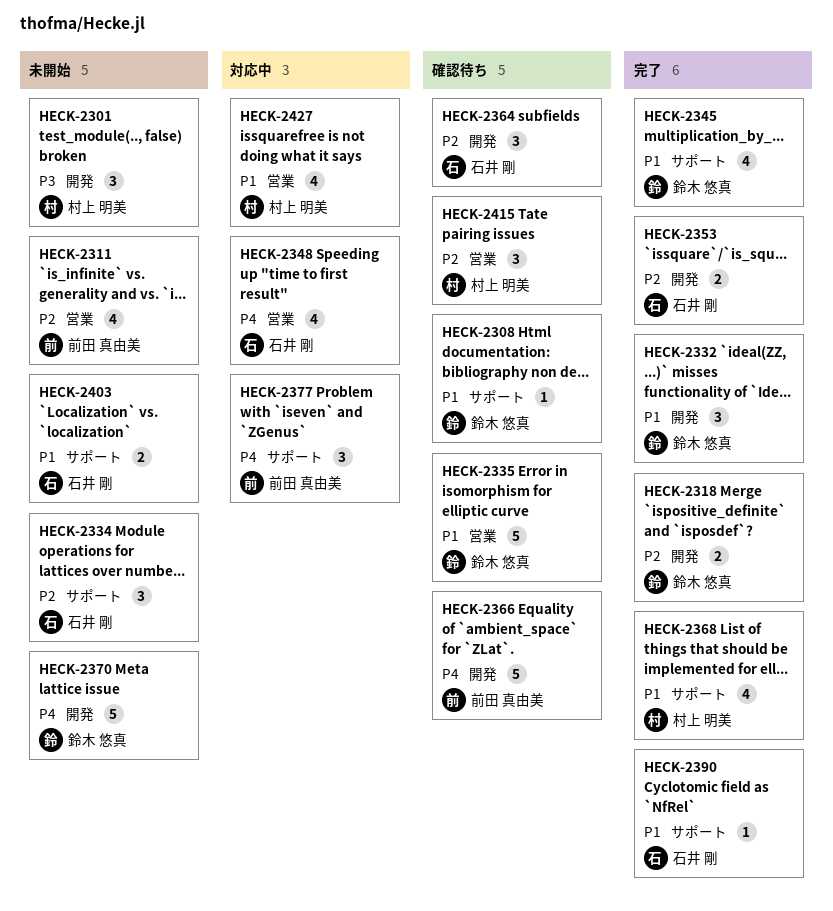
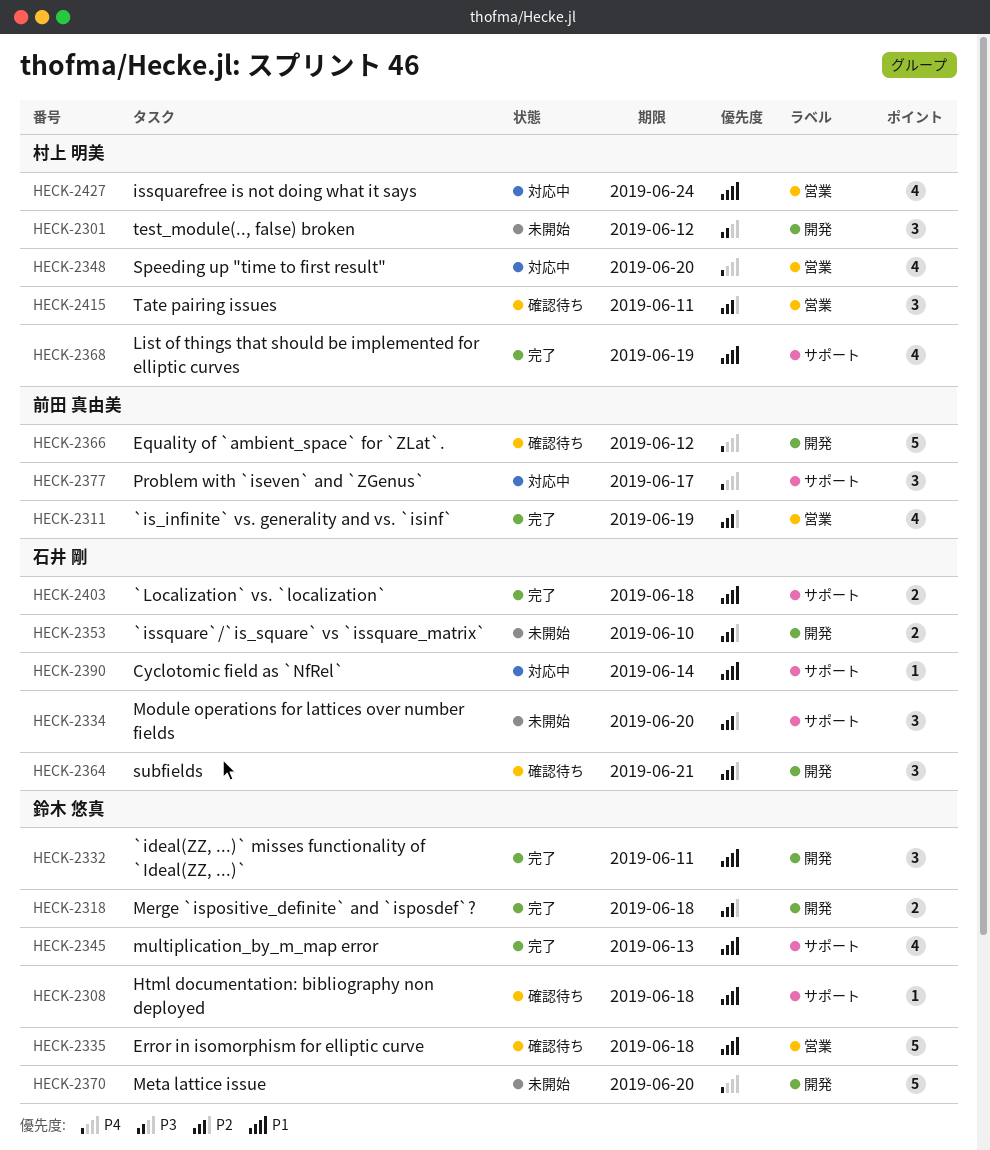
HECK-2311, status: 未開始 -> 完了
HECK-2348, owner: 石井 剛 -> 村上 明美
HECK-2353, status: 完了 -> 未開始
HECK-2390, status: 完了 -> 対応中
HECK-2403, status: 未開始 -> 完了

